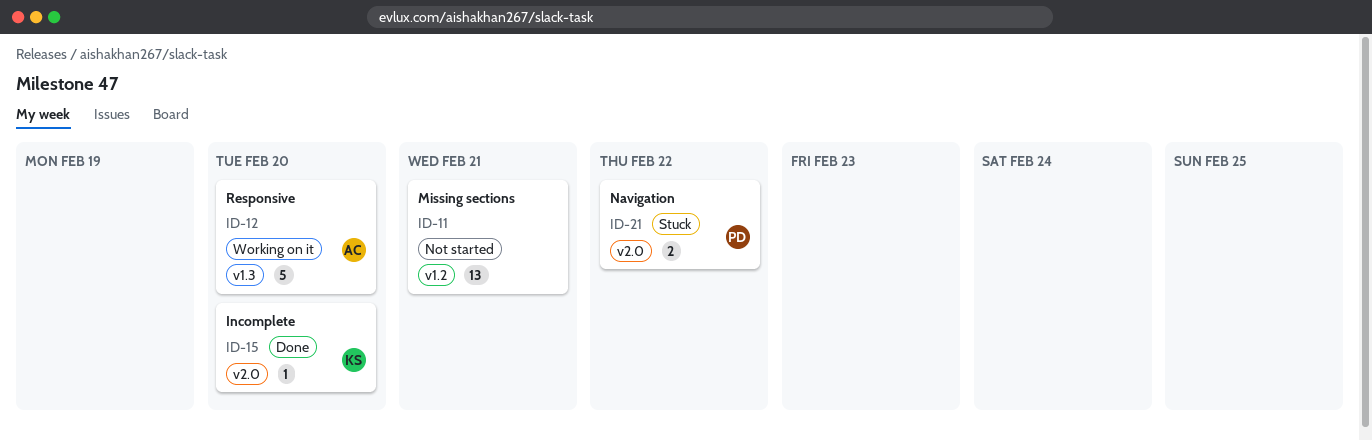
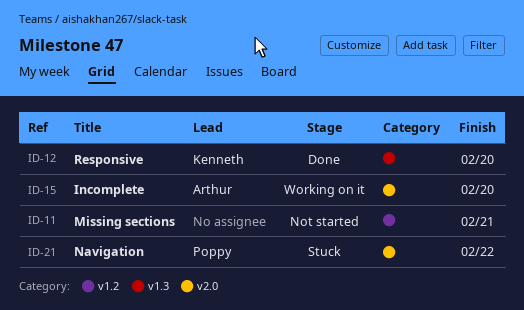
ID-12, status: Working on it -> Done
ID-12, owner: Arthur -> Kenneth
ID-15, status: Done -> Working on it
ID-15, owner: Kenneth -> Arthur

